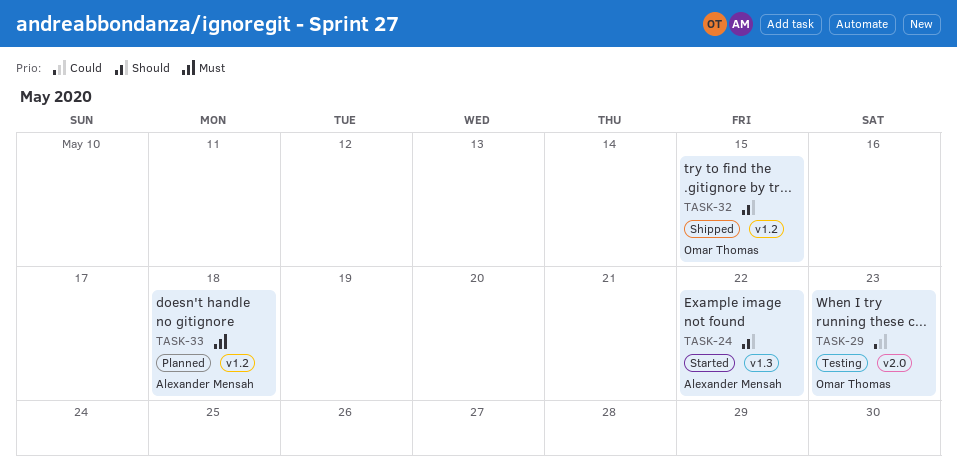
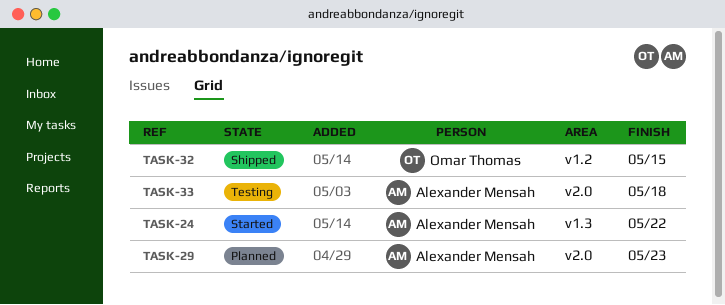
TASK-29, status: Testing -> Planned
TASK-29, owner: Omar Thomas -> Alexander Mensah
TASK-33, status: Planned -> Testing
TASK-33, label: v1.2 -> v2.0

